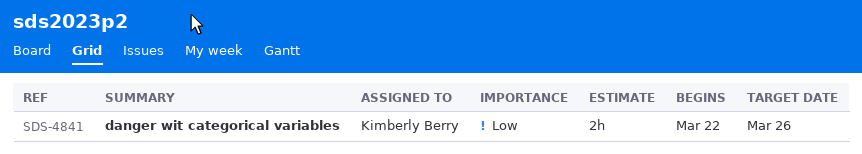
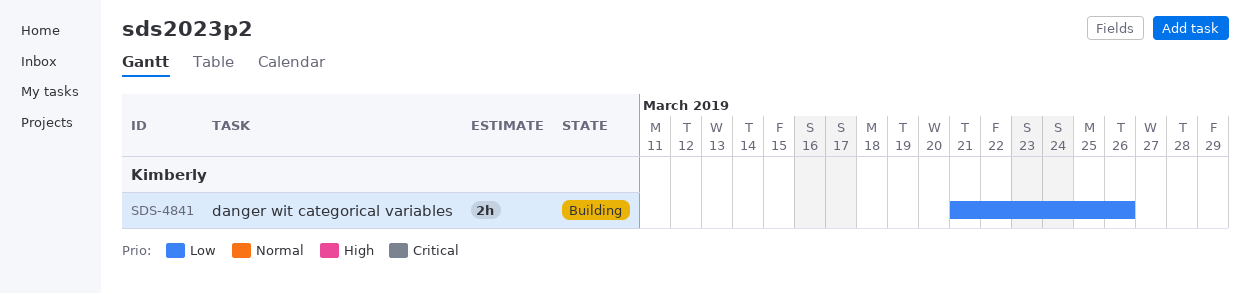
SDS-4841, start: Mar 22 -> Mar 21

